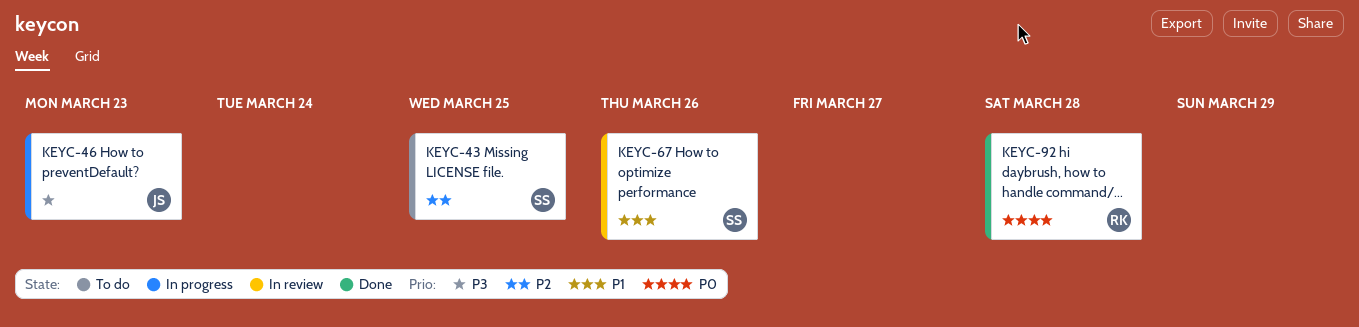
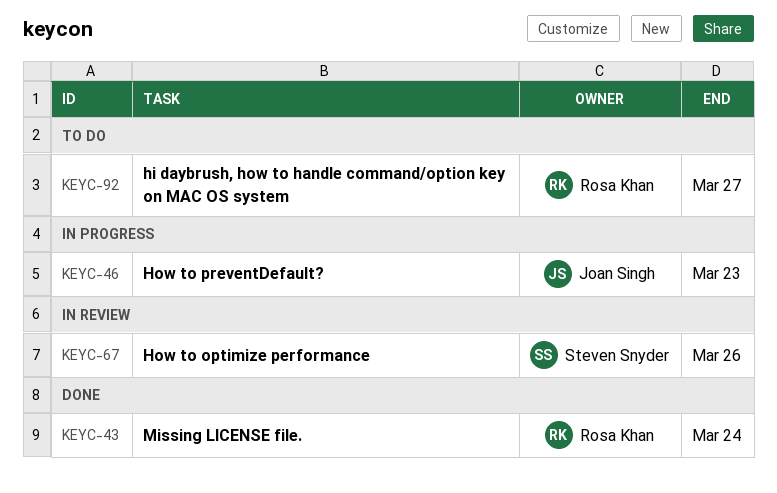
KEYC-43, status: To do -> Done
KEYC-43, owner: Steven Snyder -> Rosa Khan
KEYC-43, due: Mar 25 -> Mar 24
KEYC-92, status: Done -> To do
KEYC-92, due: Mar 28 -> Mar 27

